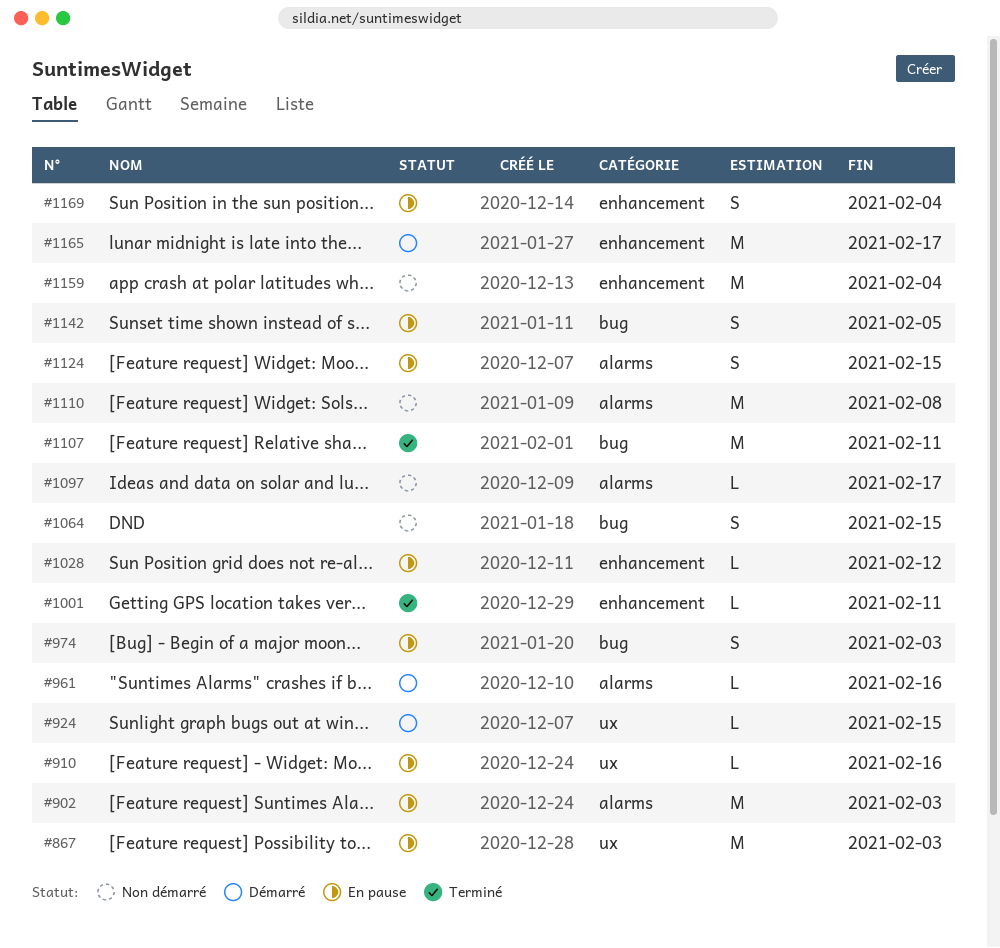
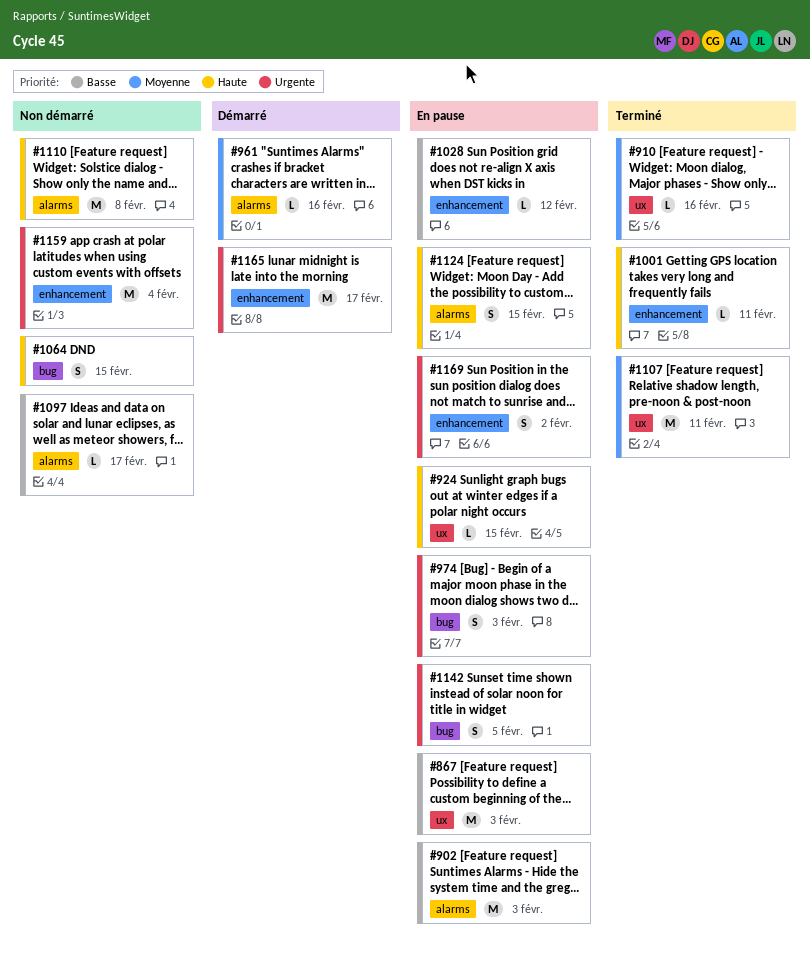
#910, status: En pause -> Terminé
#924, status: Démarré -> En pause
#1107, label: bug -> ux
#1169, due: Feb 4 -> Feb 2

